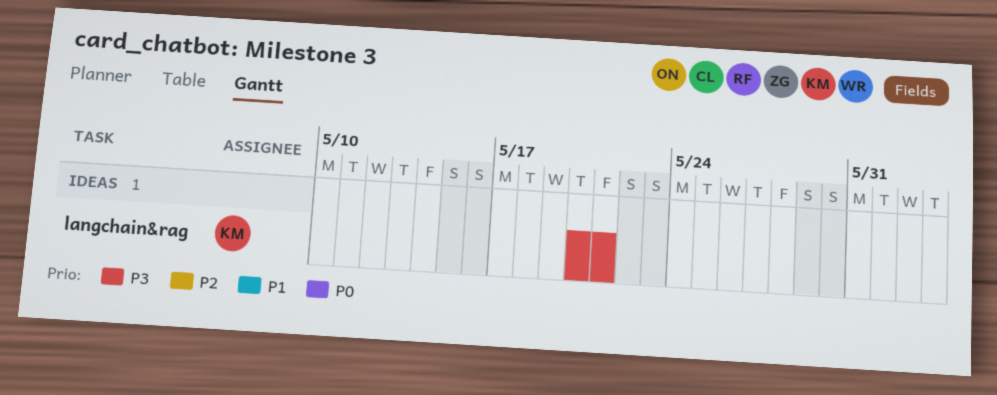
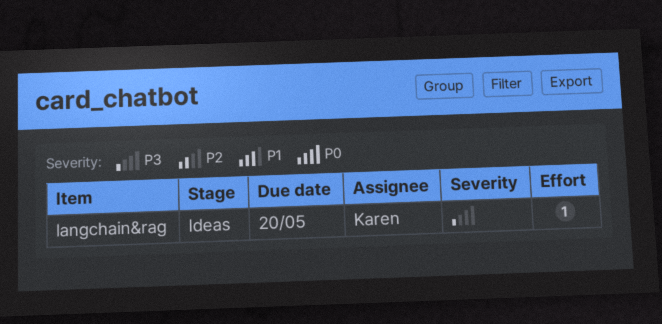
langchain&rag, due: May 21 -> May 20

